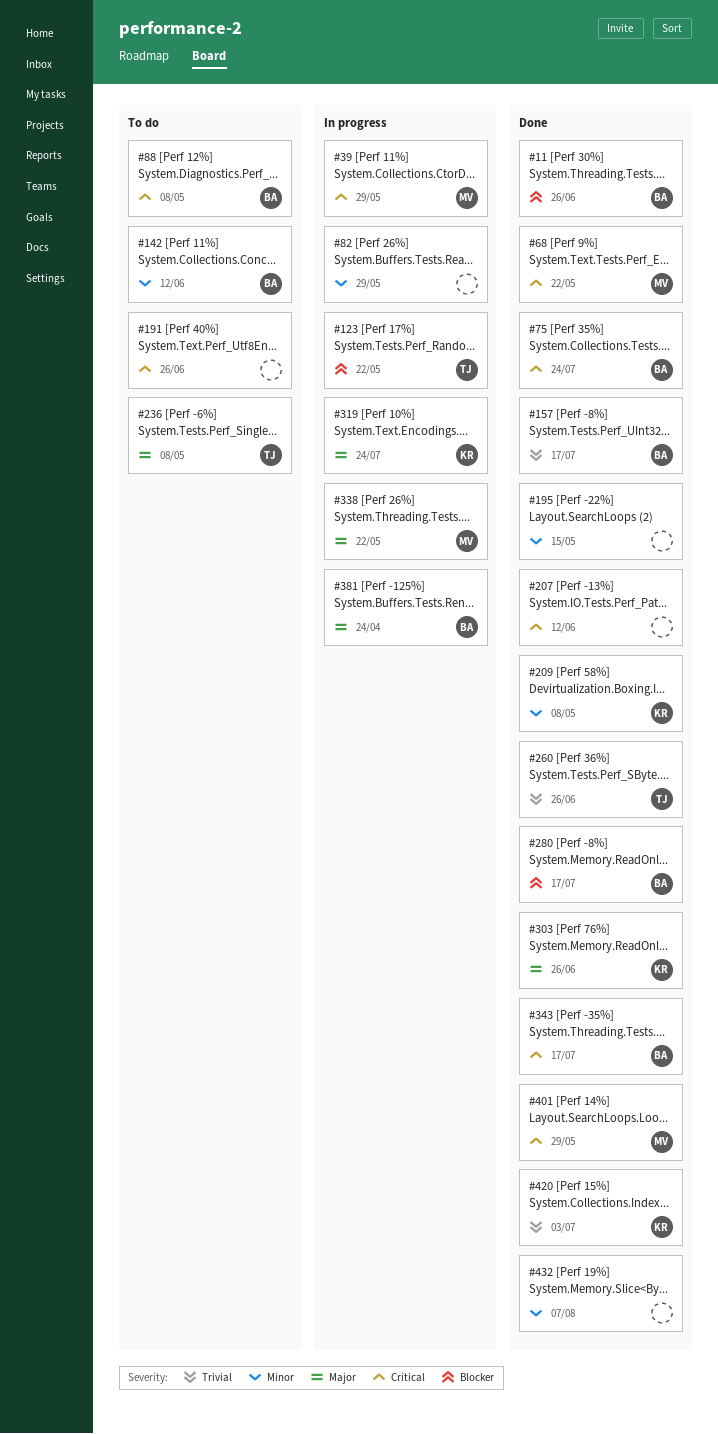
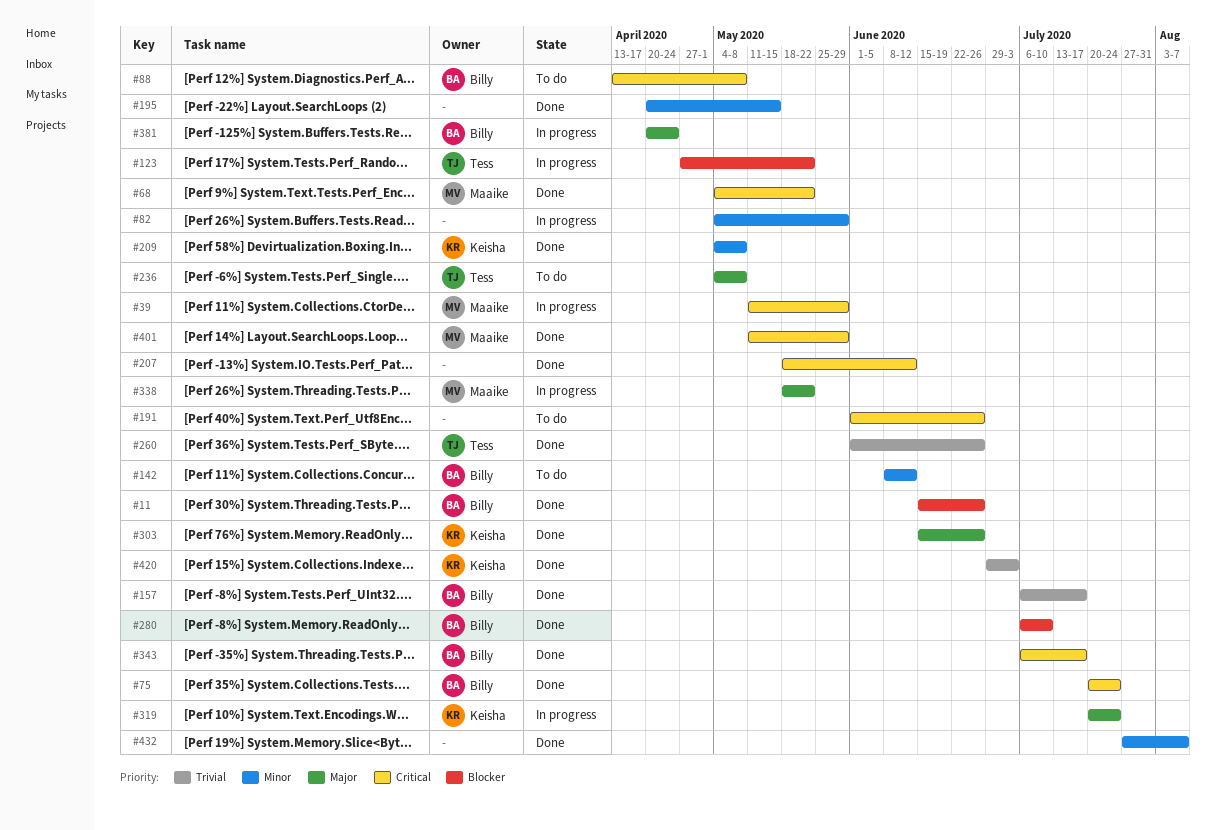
#280, due: Jul 17 -> Jul 10

